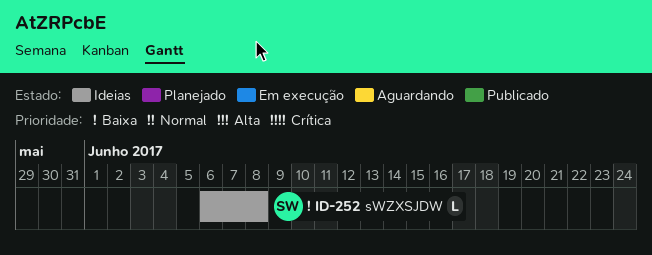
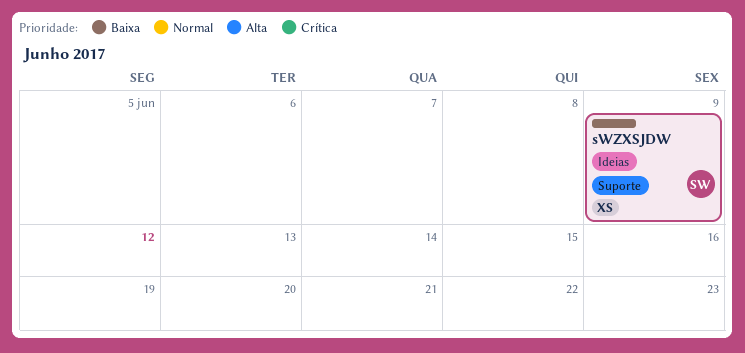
sWZXSJDW, estimate: L -> XS
sWZXSJDW, due: Jun 8 -> Jun 9

